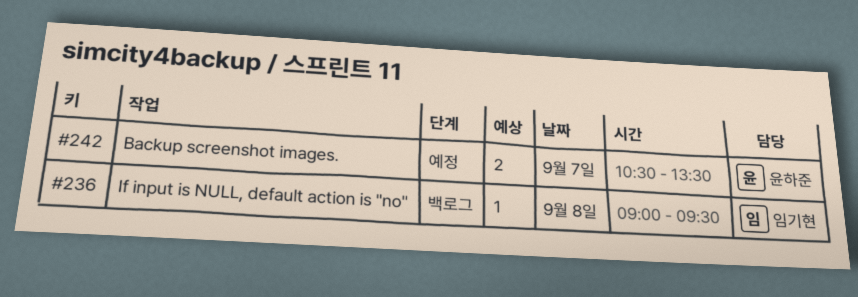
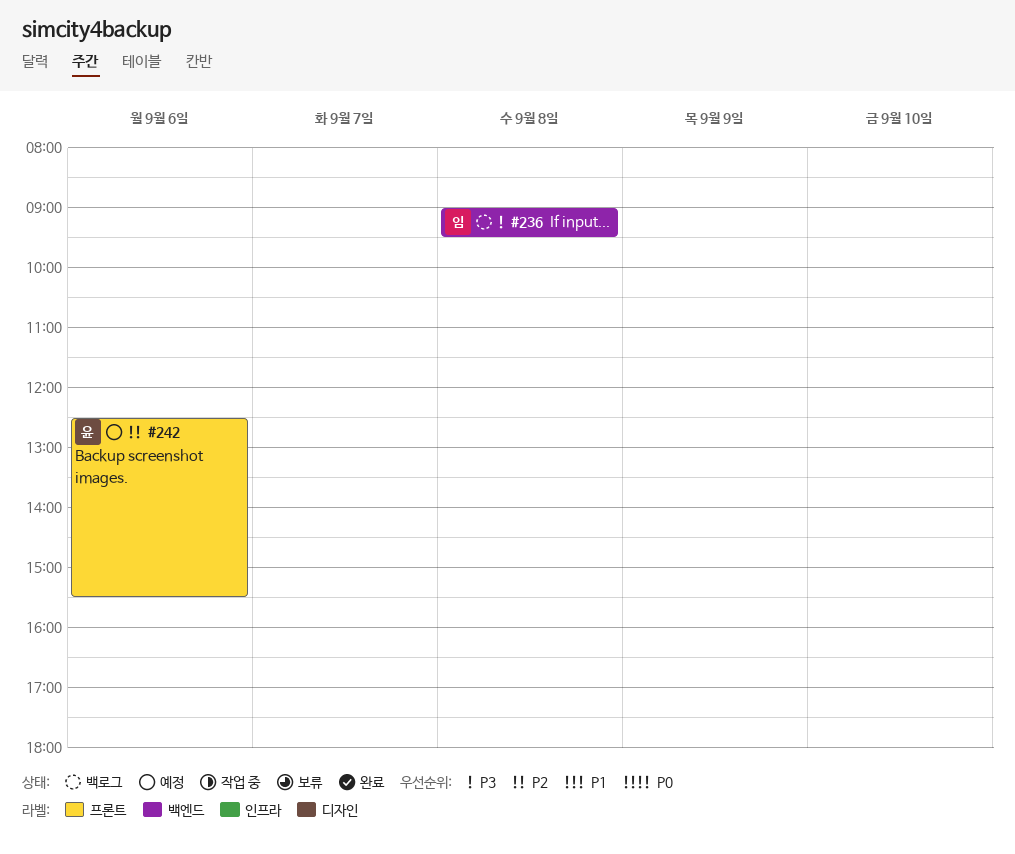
#242, day: Sep 7 -> Sep 6
#242, begins: 10:30 -> 12:30
#242, ends: 13:30 -> 15:30

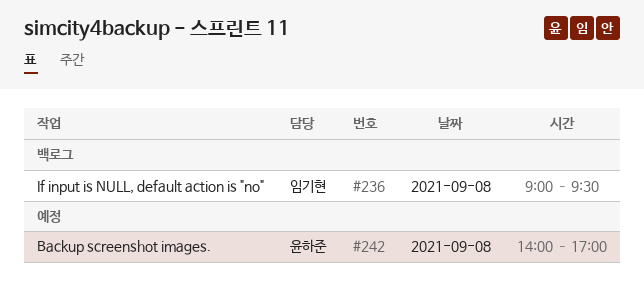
#242, day: Sep 6 -> Sep 8
#242, begins: 12:30 -> 14:00
#242, ends: 15:30 -> 17:00

